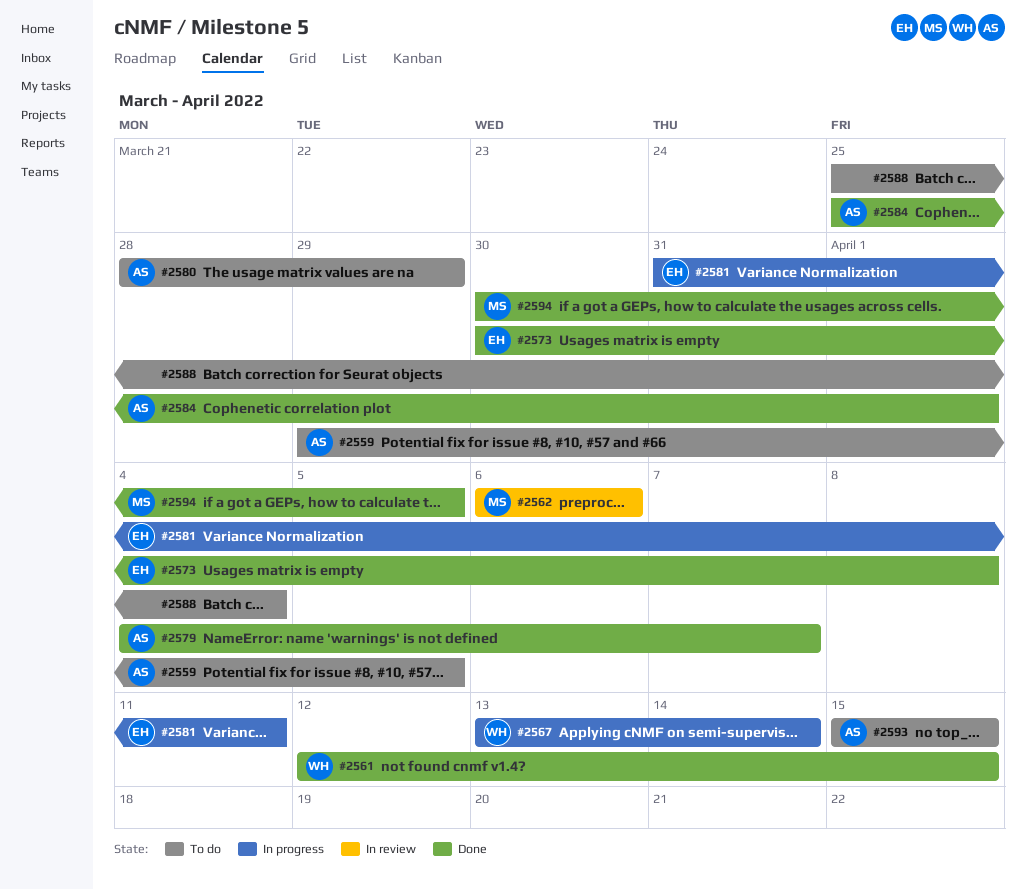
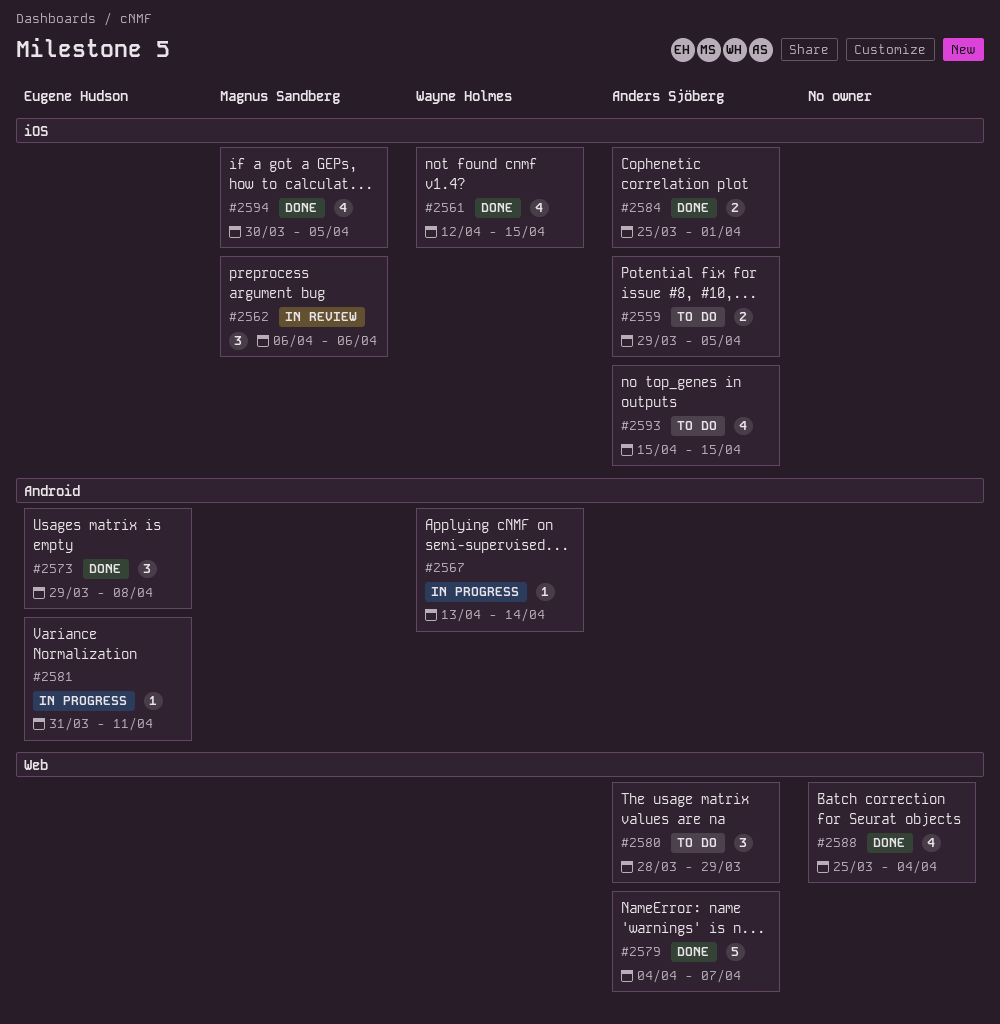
#2573, start: Mar 30 -> Mar 29
#2588, status: To do -> Done

